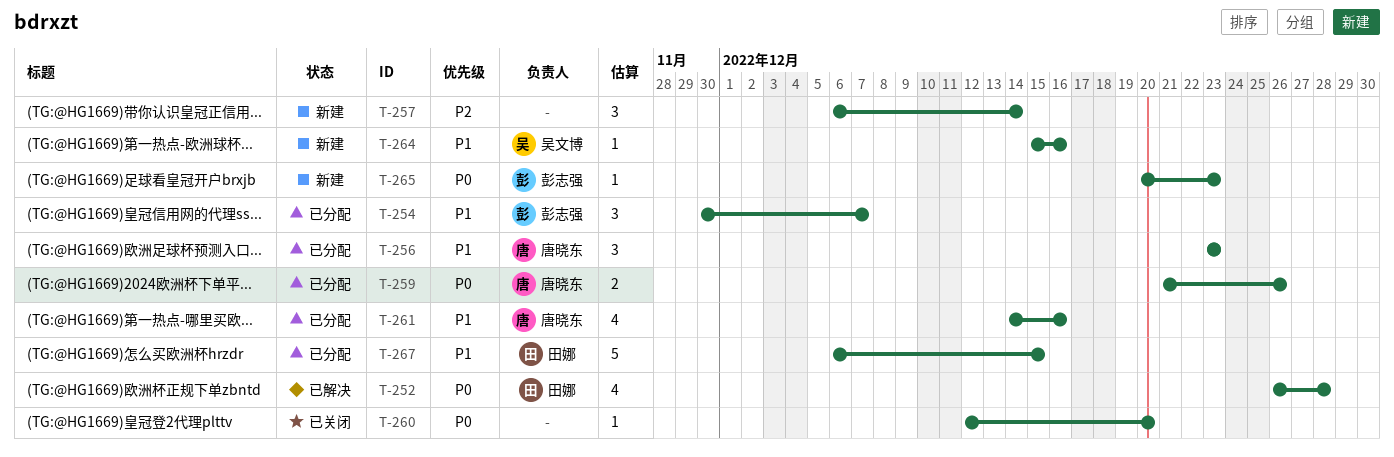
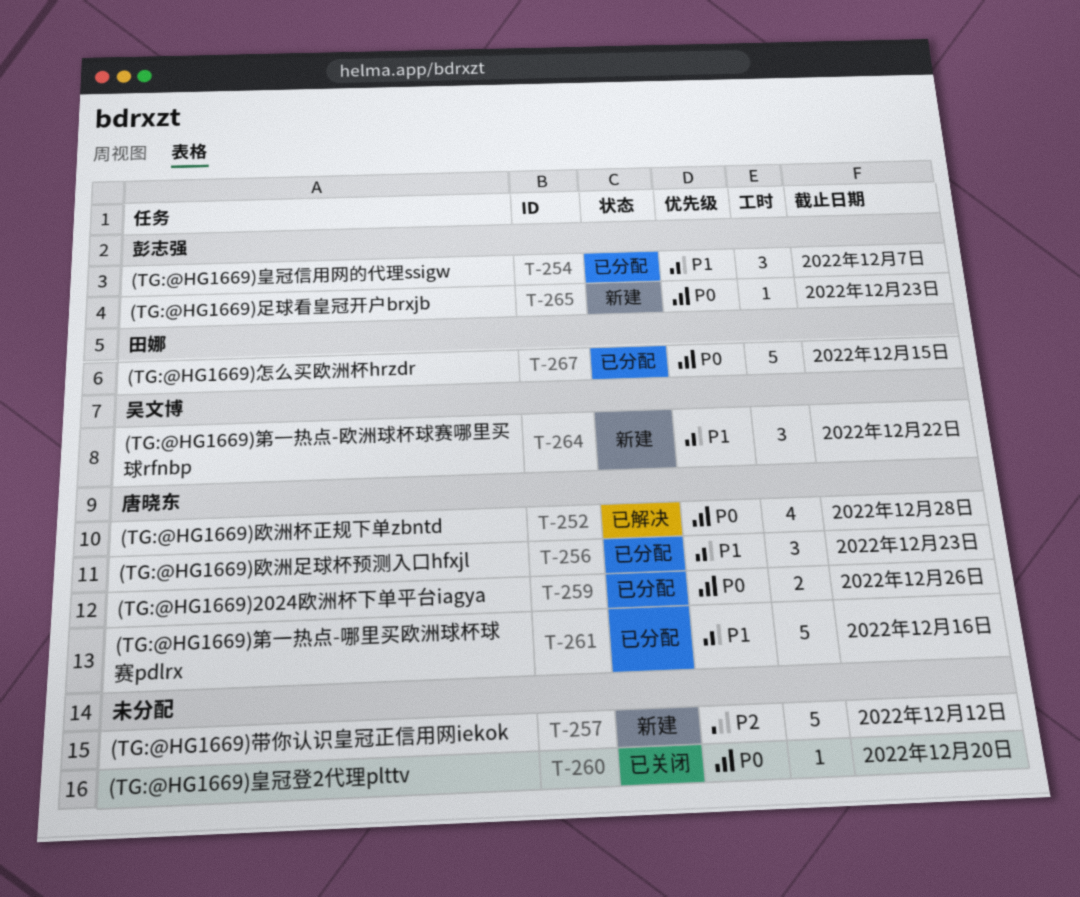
T-252, owner: 田娜 -> 唐晓东
T-257, estimate: 3 -> 5
T-257, due: Dec 14 -> Dec 12
T-261, estimate: 4 -> 5
T-264, estimate: 1 -> 3
T-264, due: Dec 16 -> Dec 22
T-267, priority: P1 -> P0

